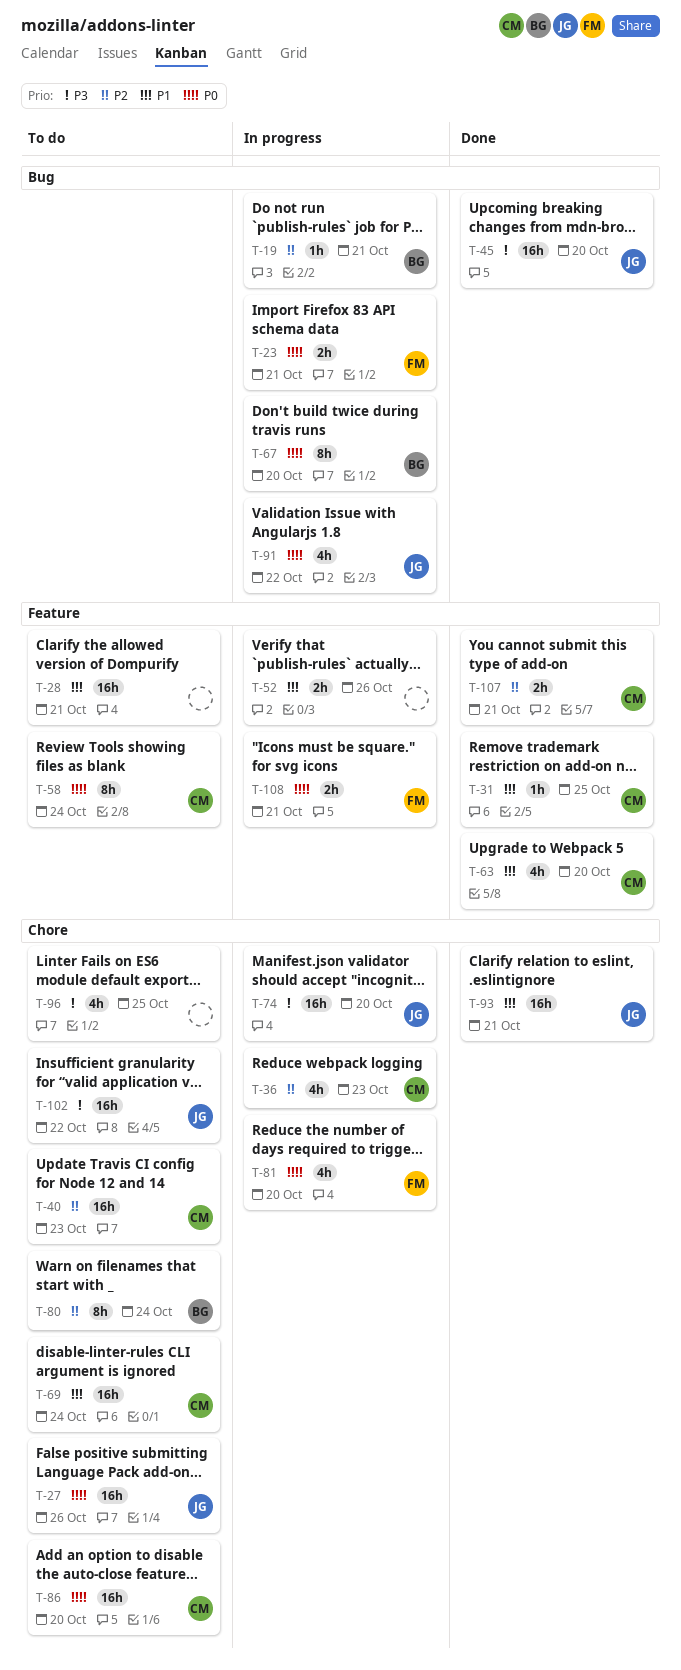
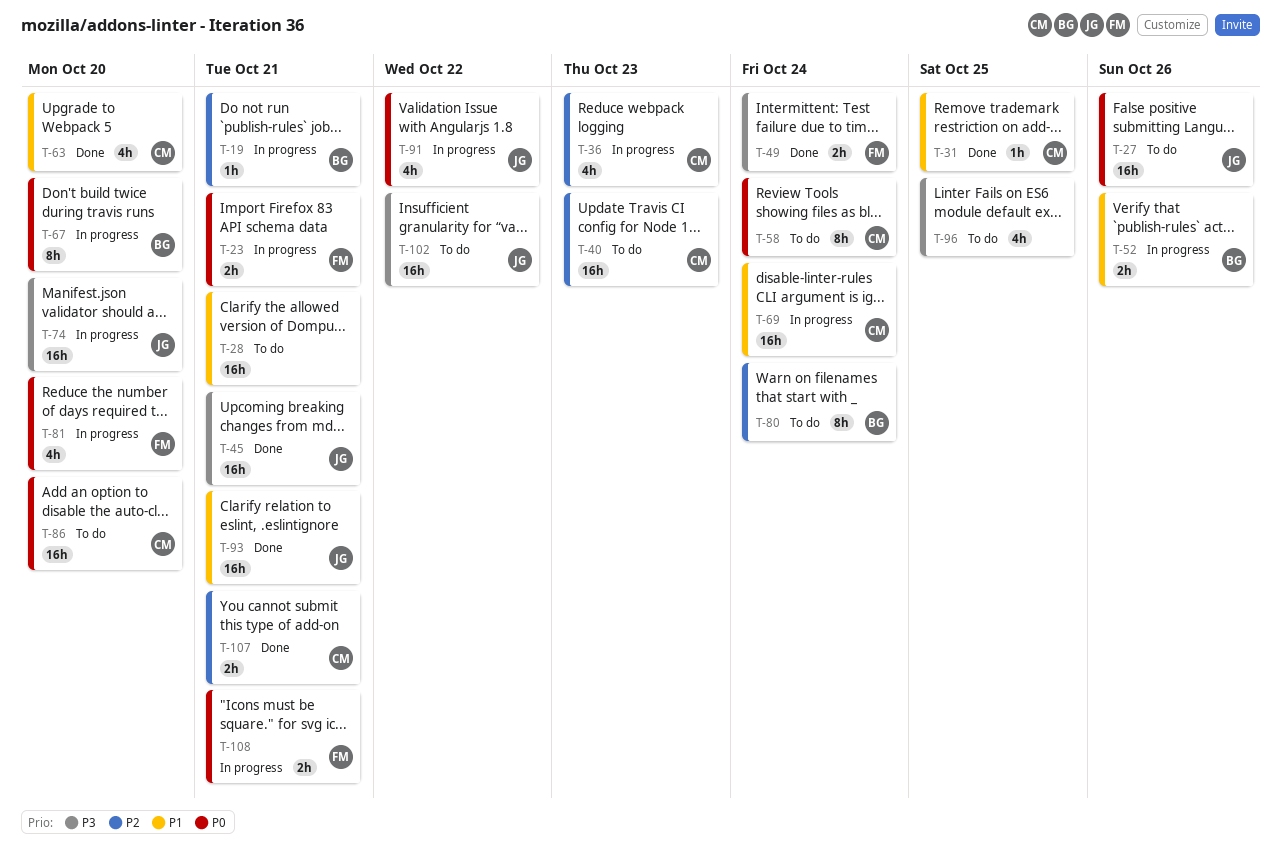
T-45, due: Oct 20 -> Oct 21
T-49: none -> present
T-52, owner: none -> BG
T-69, status: To do -> In progress

